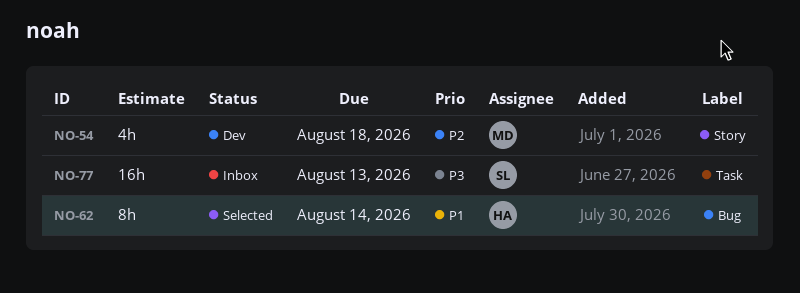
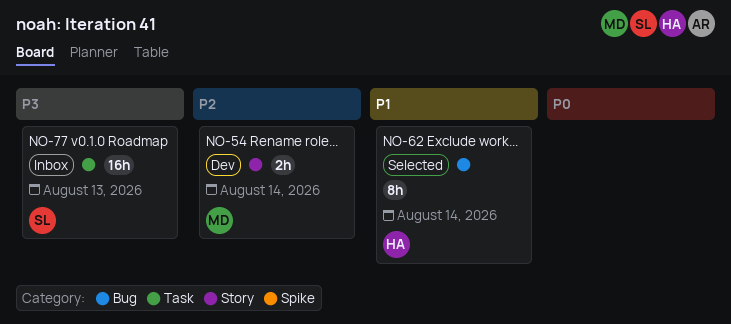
NO-54, estimate: 4h -> 2h
NO-54, due: Aug 18 -> Aug 14

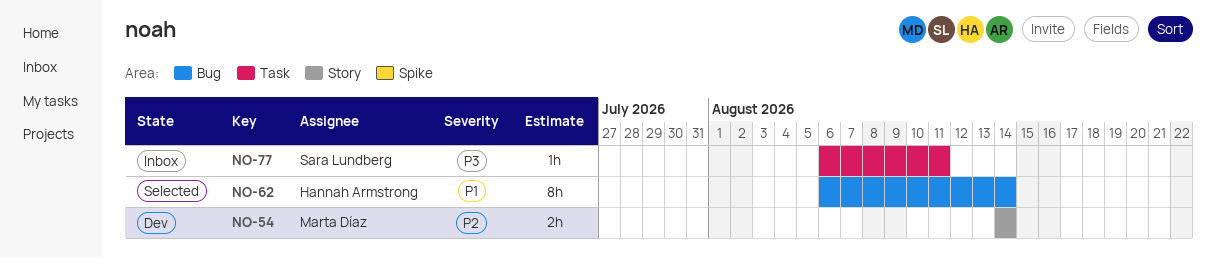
NO-77, estimate: 16h -> 1h
NO-77, due: Aug 13 -> Aug 11

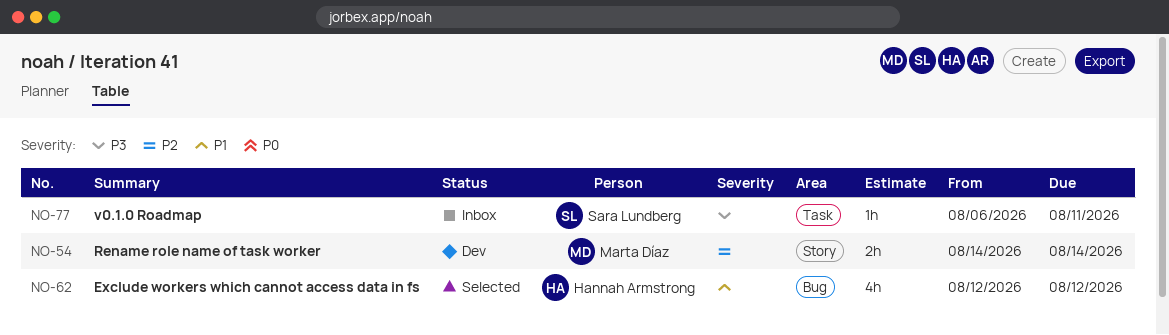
NO-62, estimate: 8h -> 4h
NO-62, start: Aug 6 -> Aug 12
NO-62, due: Aug 14 -> Aug 12

